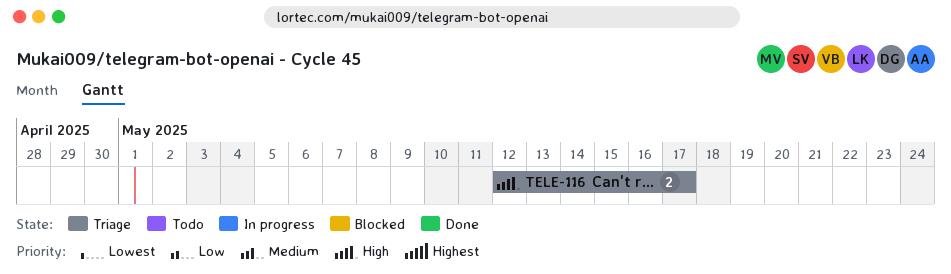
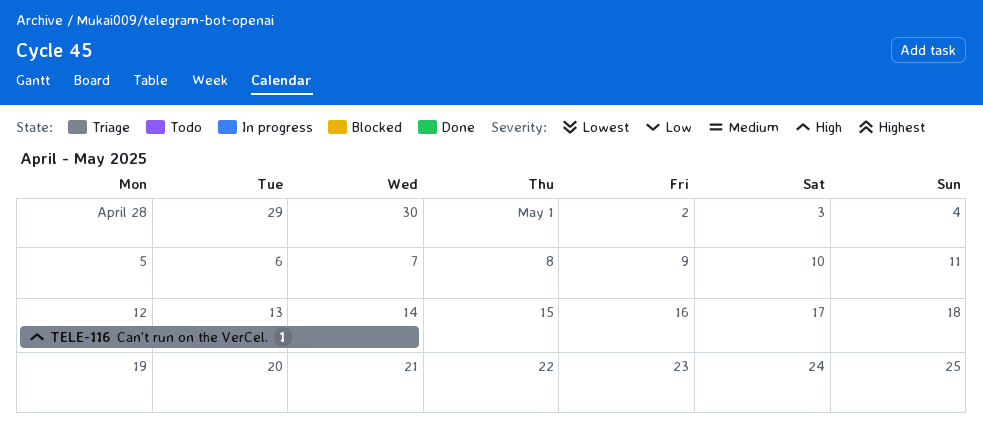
TELE-116, estimate: 2 -> 1
TELE-116, due: May 17 -> May 14

